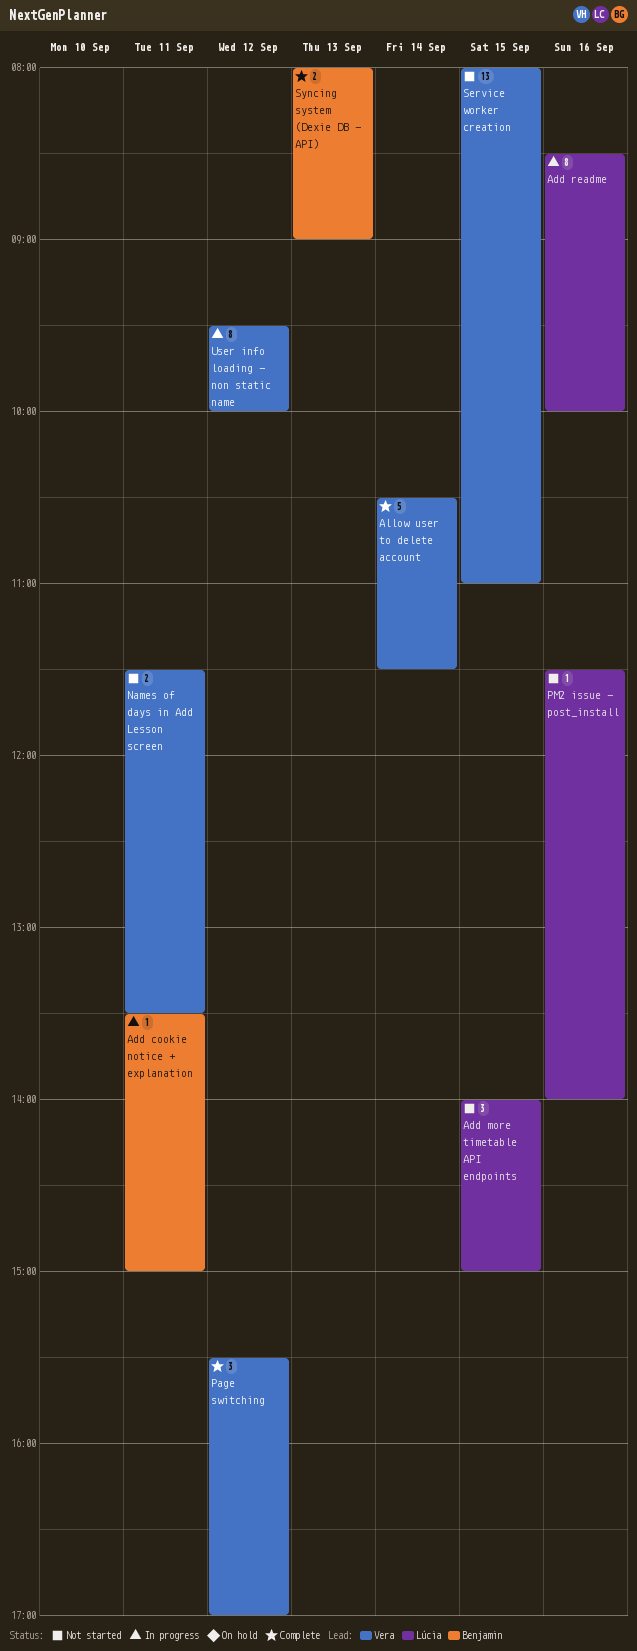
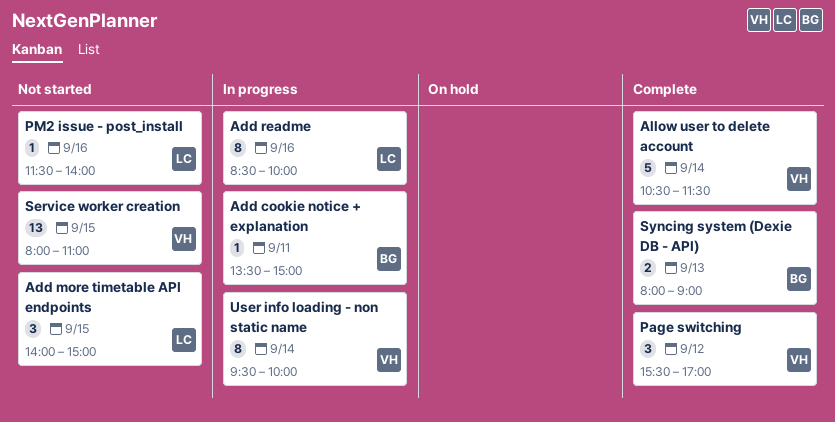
Names of days in Add Lesson screen: present -> none
User info loading - non static name, day: Sep 12 -> Sep 14

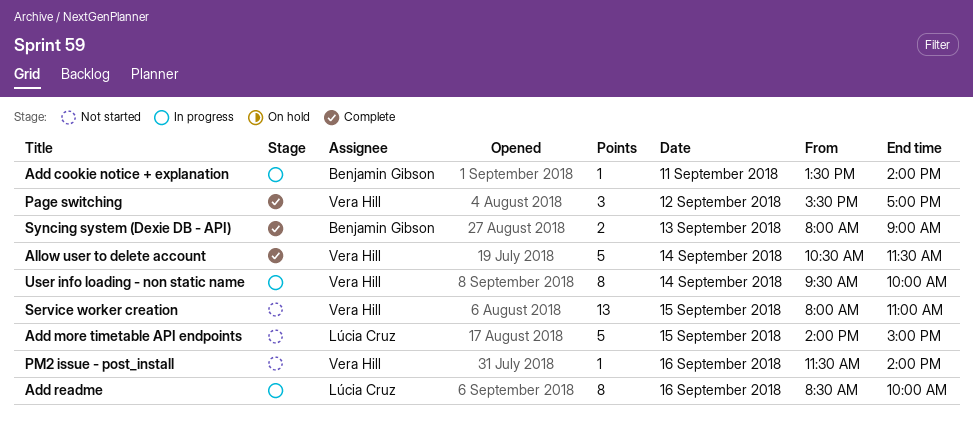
Add cookie notice + explanation, ends: 15:00 -> 14:00
Add more timetable API endpoints, estimate: 3 -> 5
PM2 issue - post_install, owner: Lúcia Cruz -> Vera Hill

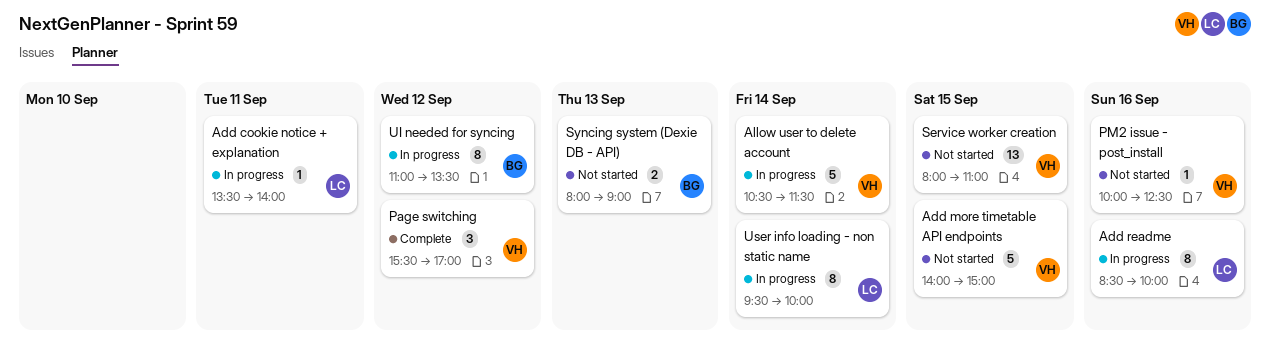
Add cookie notice + explanation, owner: Benjamin Gibson -> Lúcia Cruz
Add more timetable API endpoints, owner: Lúcia Cruz -> Vera Hill
Allow user to delete account, status: Complete -> In progress
PM2 issue - post_install, begins: 11:30 -> 10:00
PM2 issue - post_install, ends: 14:00 -> 12:30
Syncing system (Dexie DB - API), status: Complete -> Not started
UI needed for syncing: none -> present
User info loading - non static name, owner: Vera Hill -> Lúcia Cruz

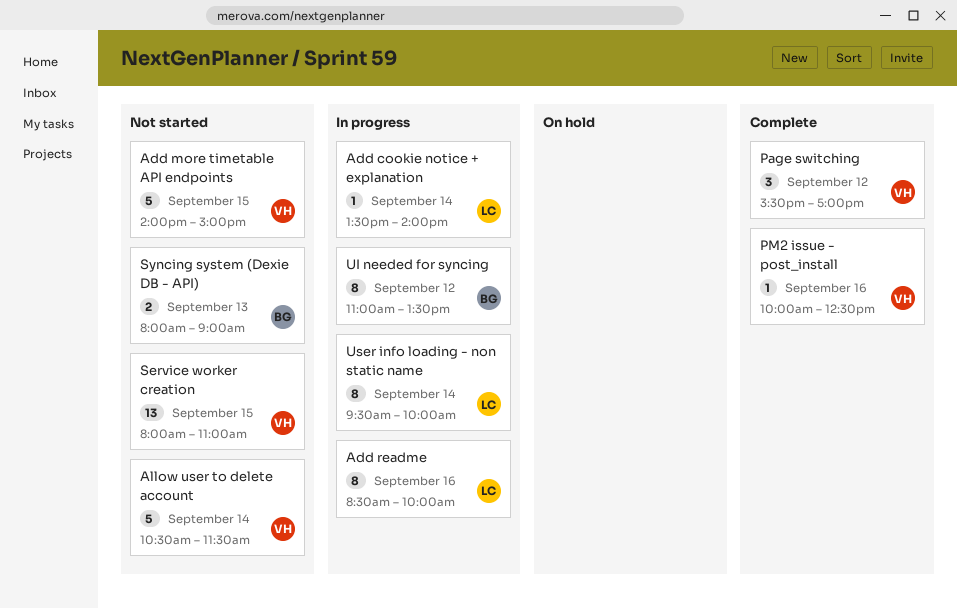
Add cookie notice + explanation, day: Sep 11 -> Sep 14
Allow user to delete account, status: In progress -> Not started
PM2 issue - post_install, status: Not started -> Complete

